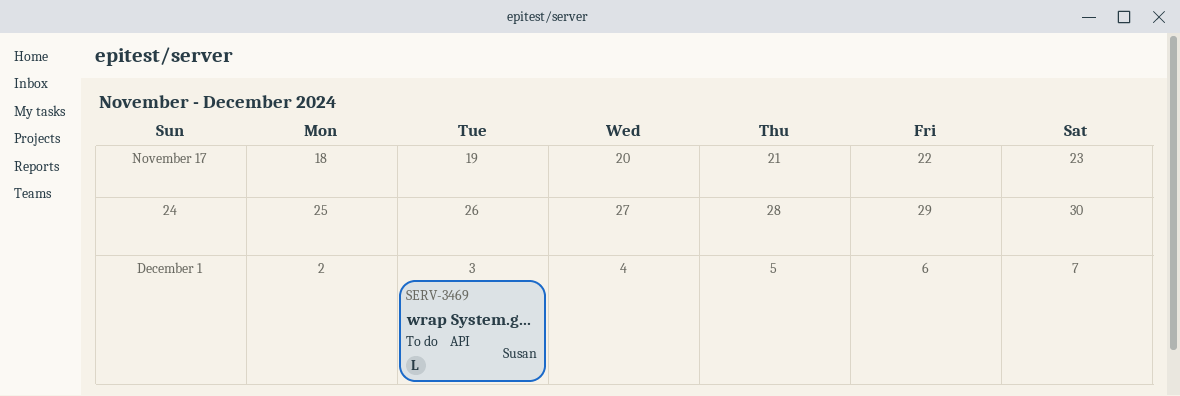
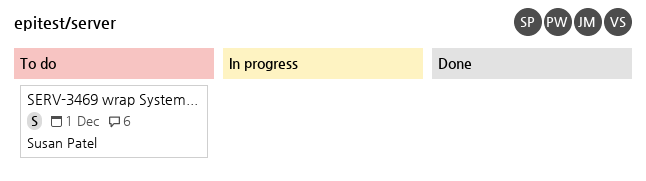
SERV-3469, estimate: L -> S
SERV-3469, due: Dec 3 -> Dec 1

